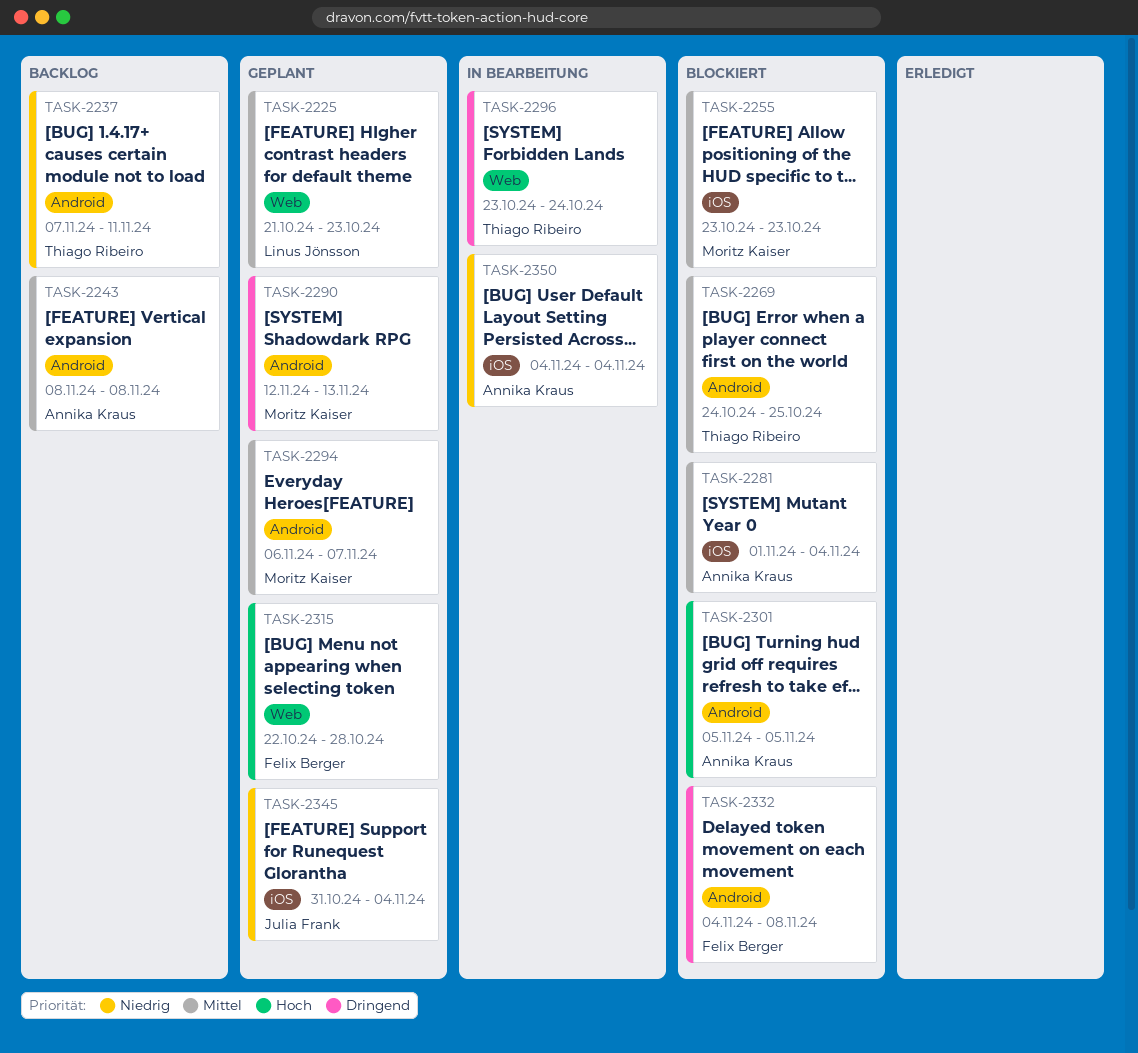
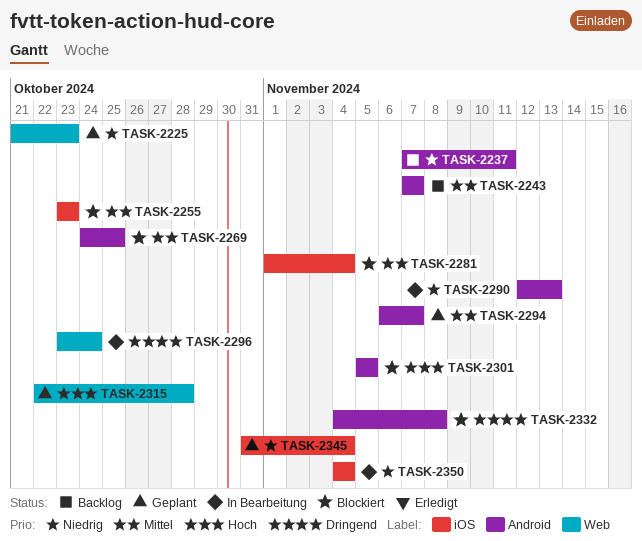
TASK-2225, priority: Mittel -> Niedrig
TASK-2243, start: Nov 8 -> Nov 7
TASK-2243, due: Nov 8 -> Nov 7
TASK-2290, status: Geplant -> In Bearbeitung
TASK-2290, priority: Dringend -> Niedrig

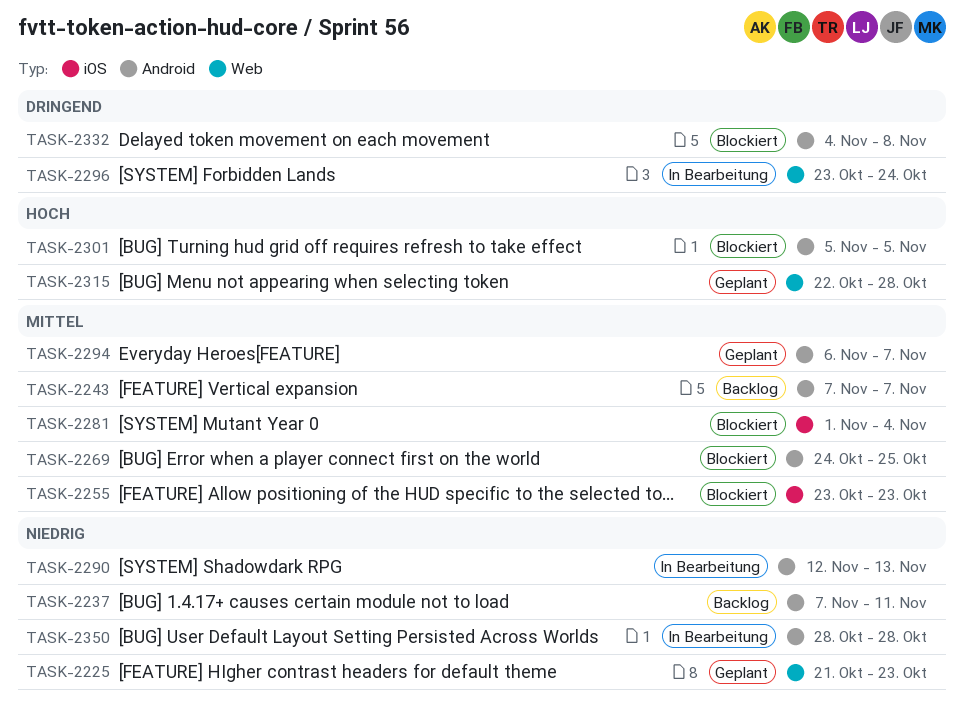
TASK-2345: present -> none
TASK-2350, label: iOS -> Android
TASK-2350, start: Nov 4 -> Oct 28
TASK-2350, due: Nov 4 -> Oct 28

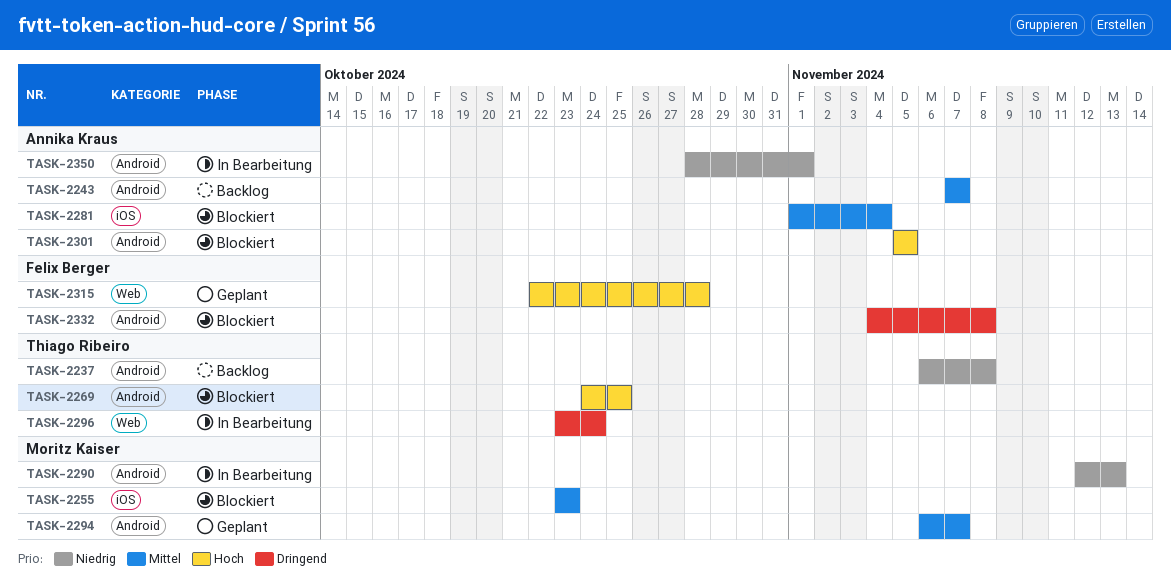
TASK-2225: present -> none
TASK-2237, start: Nov 7 -> Nov 6
TASK-2237, due: Nov 11 -> Nov 8
TASK-2269, priority: Mittel -> Hoch
TASK-2350, due: Oct 28 -> Nov 1

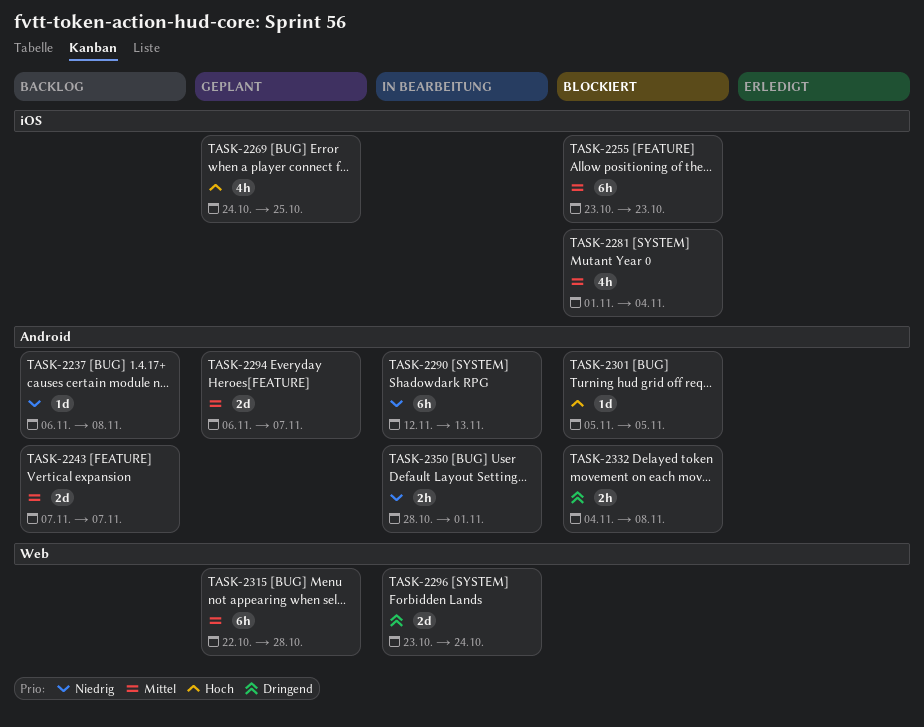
TASK-2269, status: Blockiert -> Geplant
TASK-2269, label: Android -> iOS
TASK-2315, priority: Hoch -> Mittel

